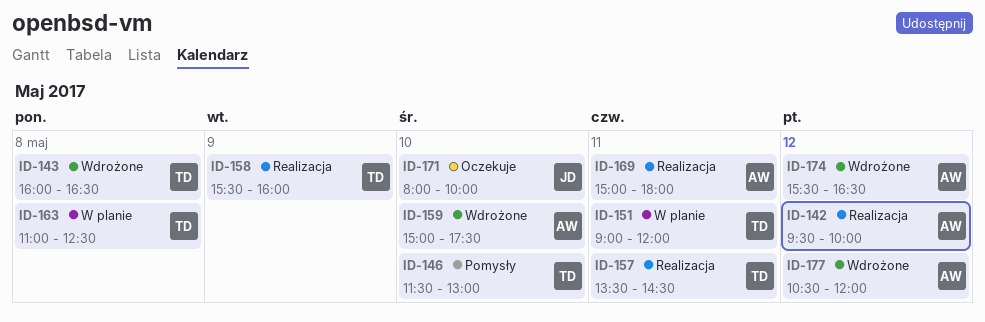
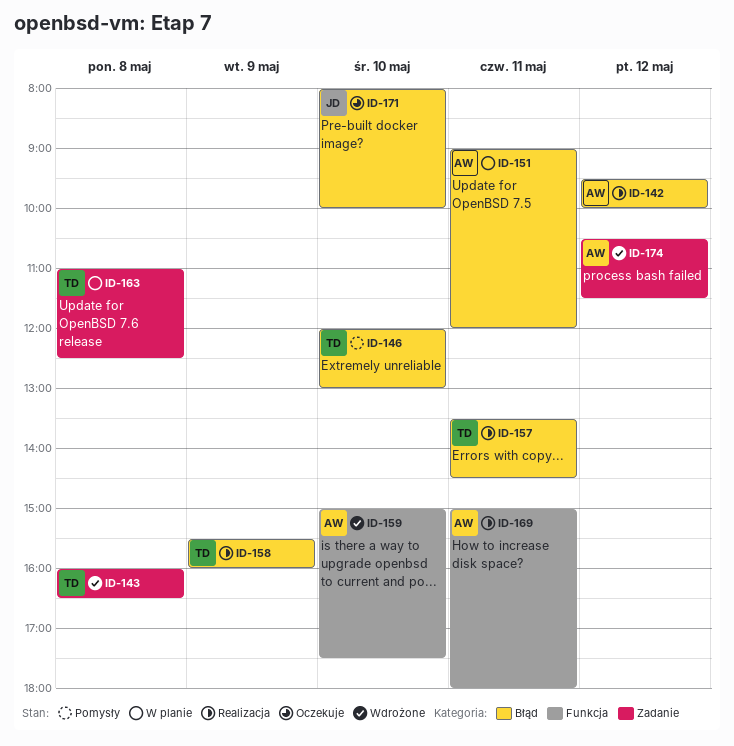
ID-146, begins: 11:30 -> 12:00
ID-151, owner: TD -> AW
ID-174, begins: 15:30 -> 10:30
ID-174, ends: 16:30 -> 11:30
ID-177: present -> none

